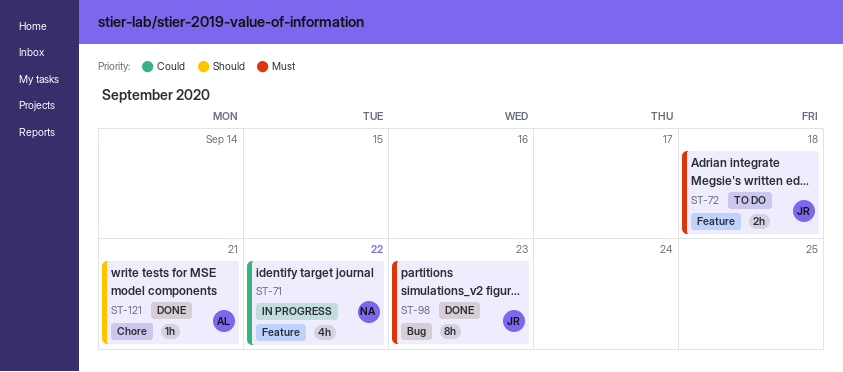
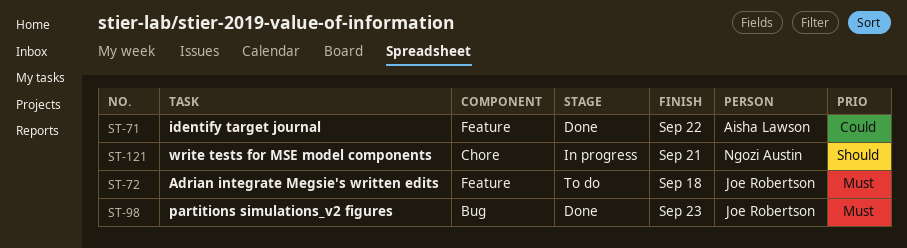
ST-71, status: In progress -> Done
ST-71, owner: Ngozi Austin -> Aisha Lawson
ST-121, status: Done -> In progress
ST-121, owner: Aisha Lawson -> Ngozi Austin

